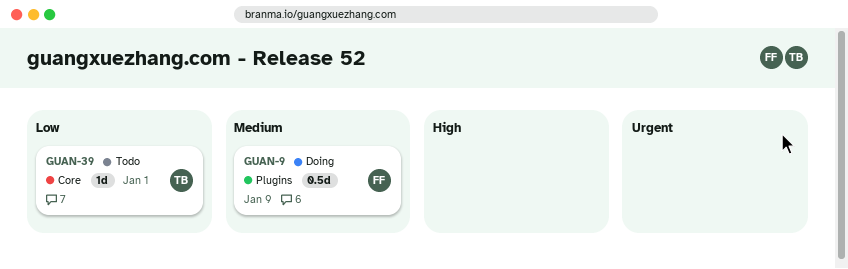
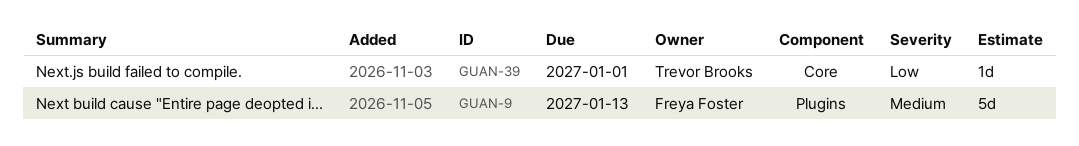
GUAN-9, estimate: 0.5d -> 5d
GUAN-9, due: Jan 9 -> Jan 13

